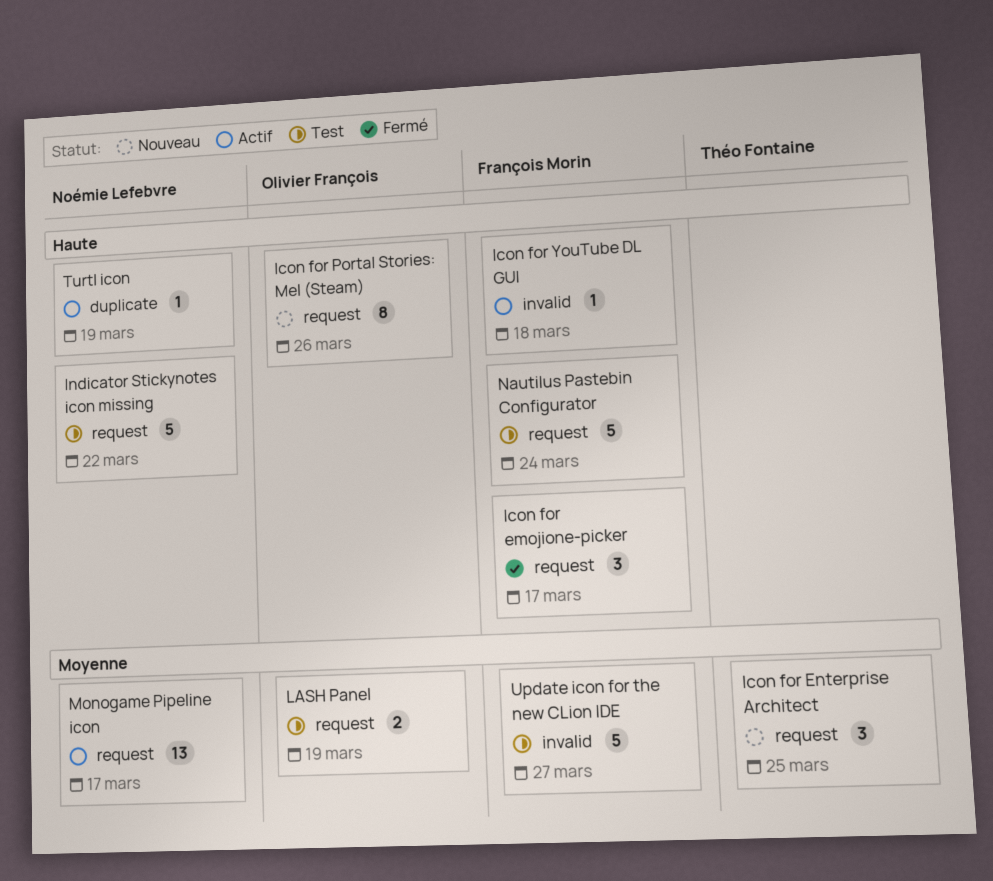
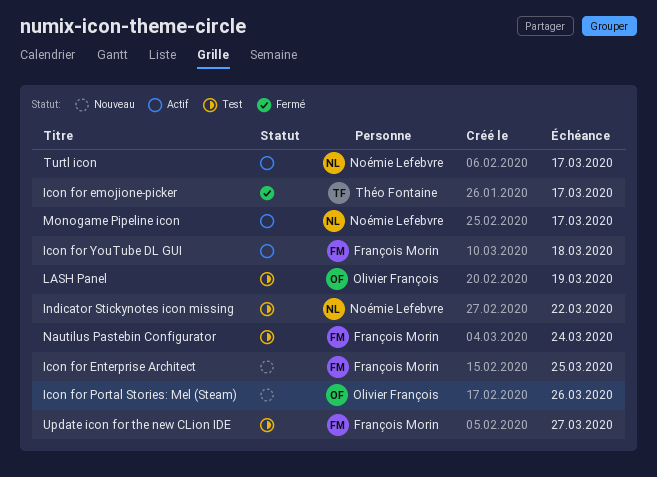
Icon for emojione-picker, owner: François Morin -> Théo Fontaine
Icon for Enterprise Architect, owner: Théo Fontaine -> François Morin
Turtl icon, due: Mar 19 -> Mar 17

